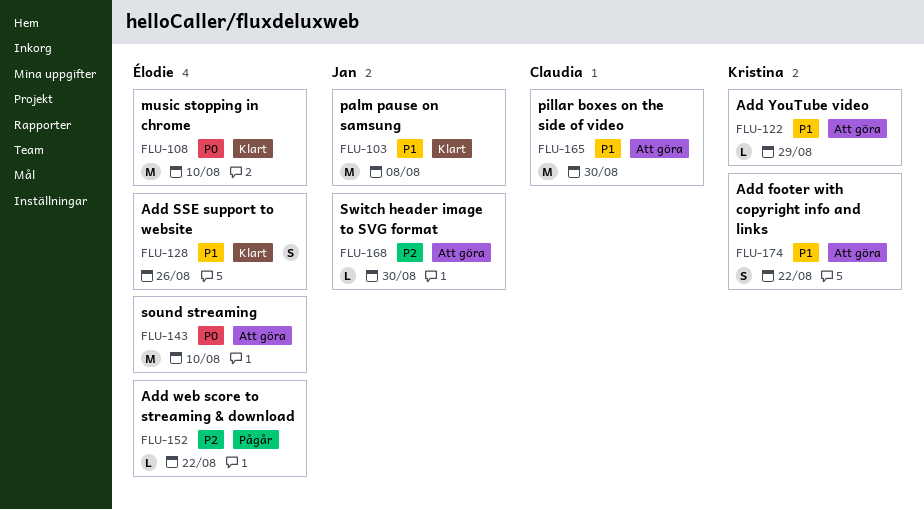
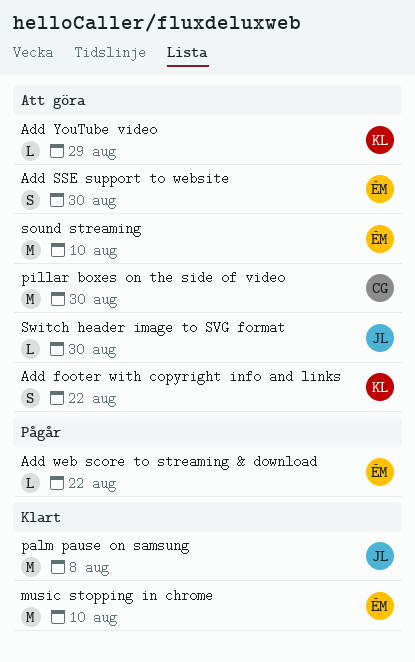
Add SSE support to website, status: Klart -> Att göra
Add SSE support to website, due: Aug 26 -> Aug 30

